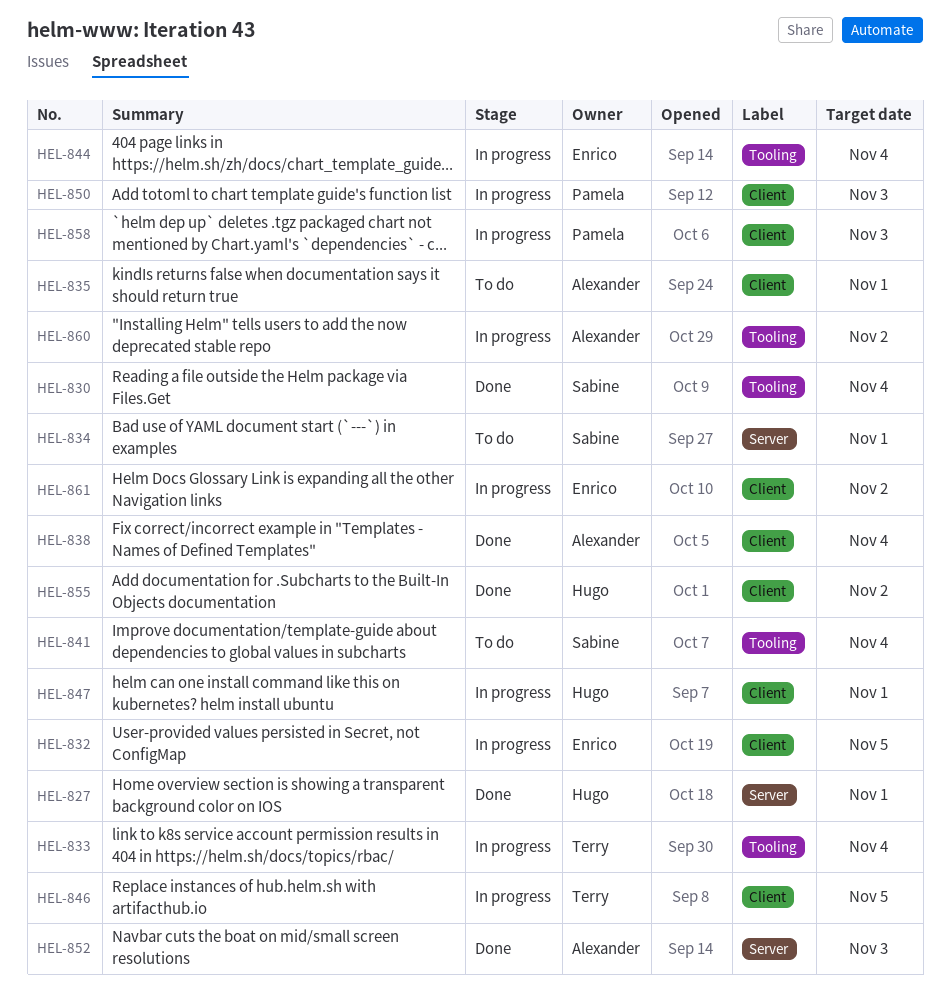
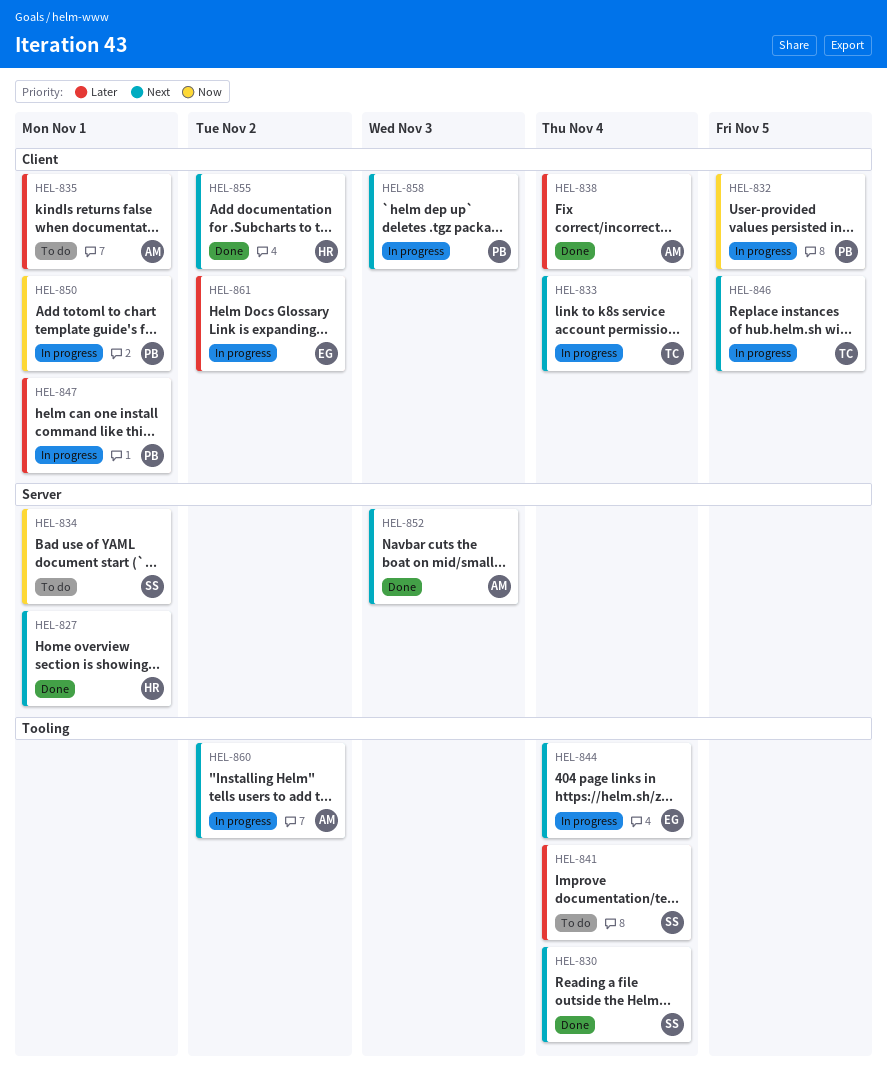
HEL-832, owner: Enrico -> Pamela
HEL-833, label: Tooling -> Client
HEL-847, owner: Hugo -> Pamela
HEL-850, due: Nov 3 -> Nov 1

